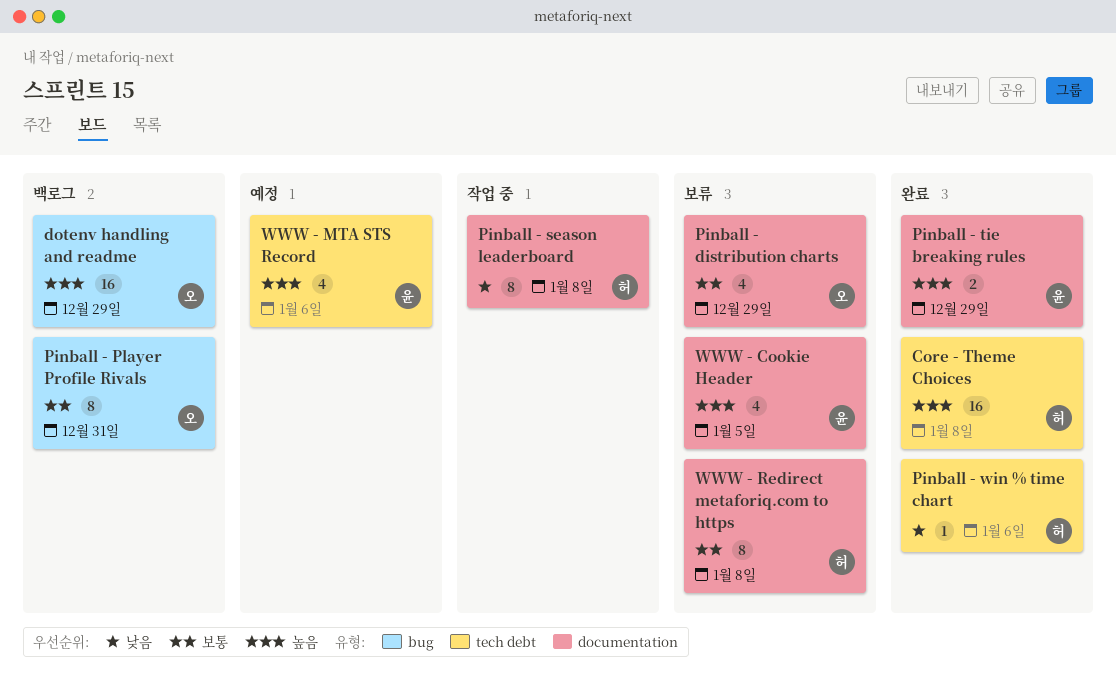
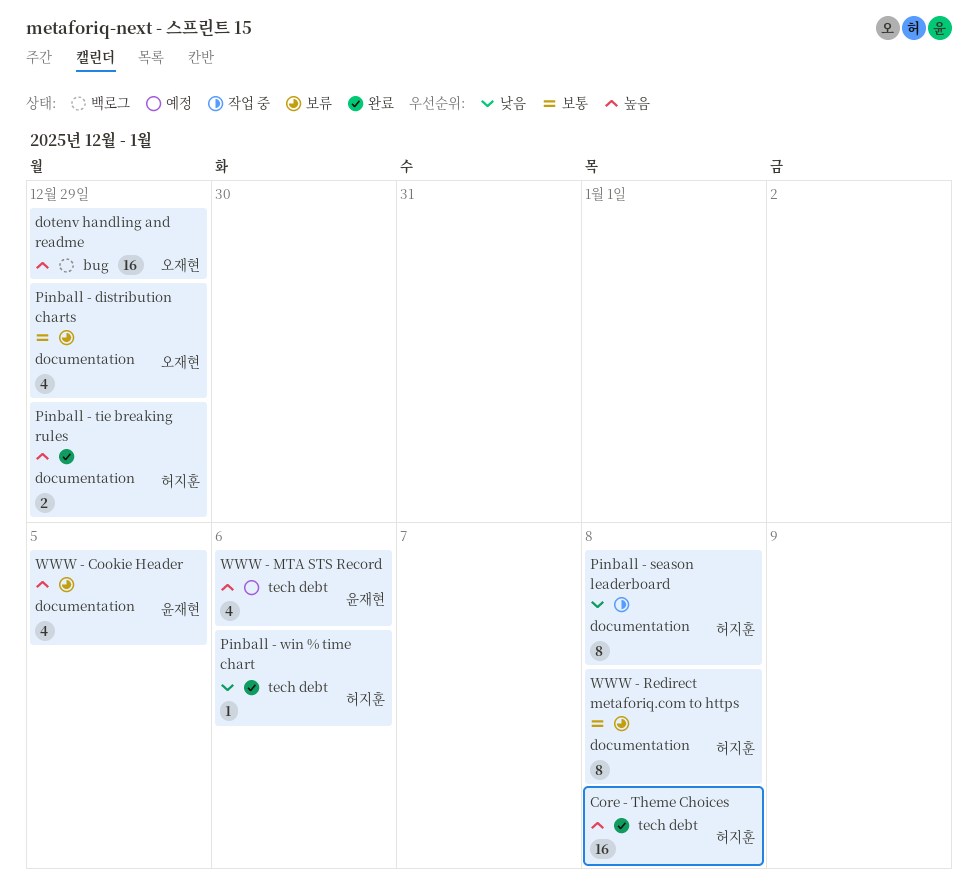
Pinball - Player Profile Rivals: present -> none
Pinball - tie breaking rules, owner: 윤재현 -> 허지훈

